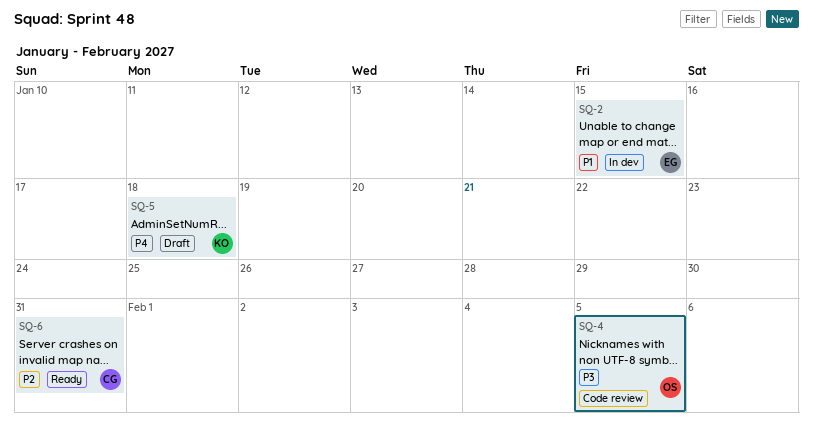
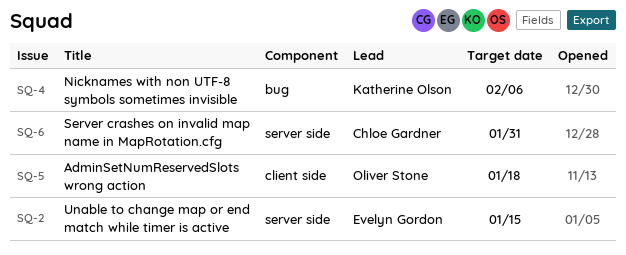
SQ-4, owner: Oliver Stone -> Katherine Olson
SQ-4, due: Feb 5 -> Feb 6
SQ-5, owner: Katherine Olson -> Oliver Stone

